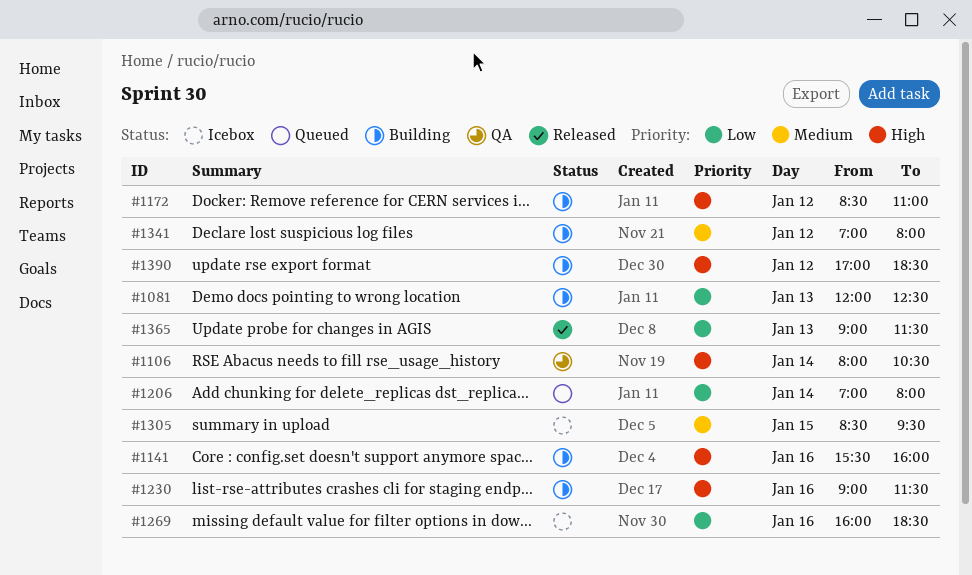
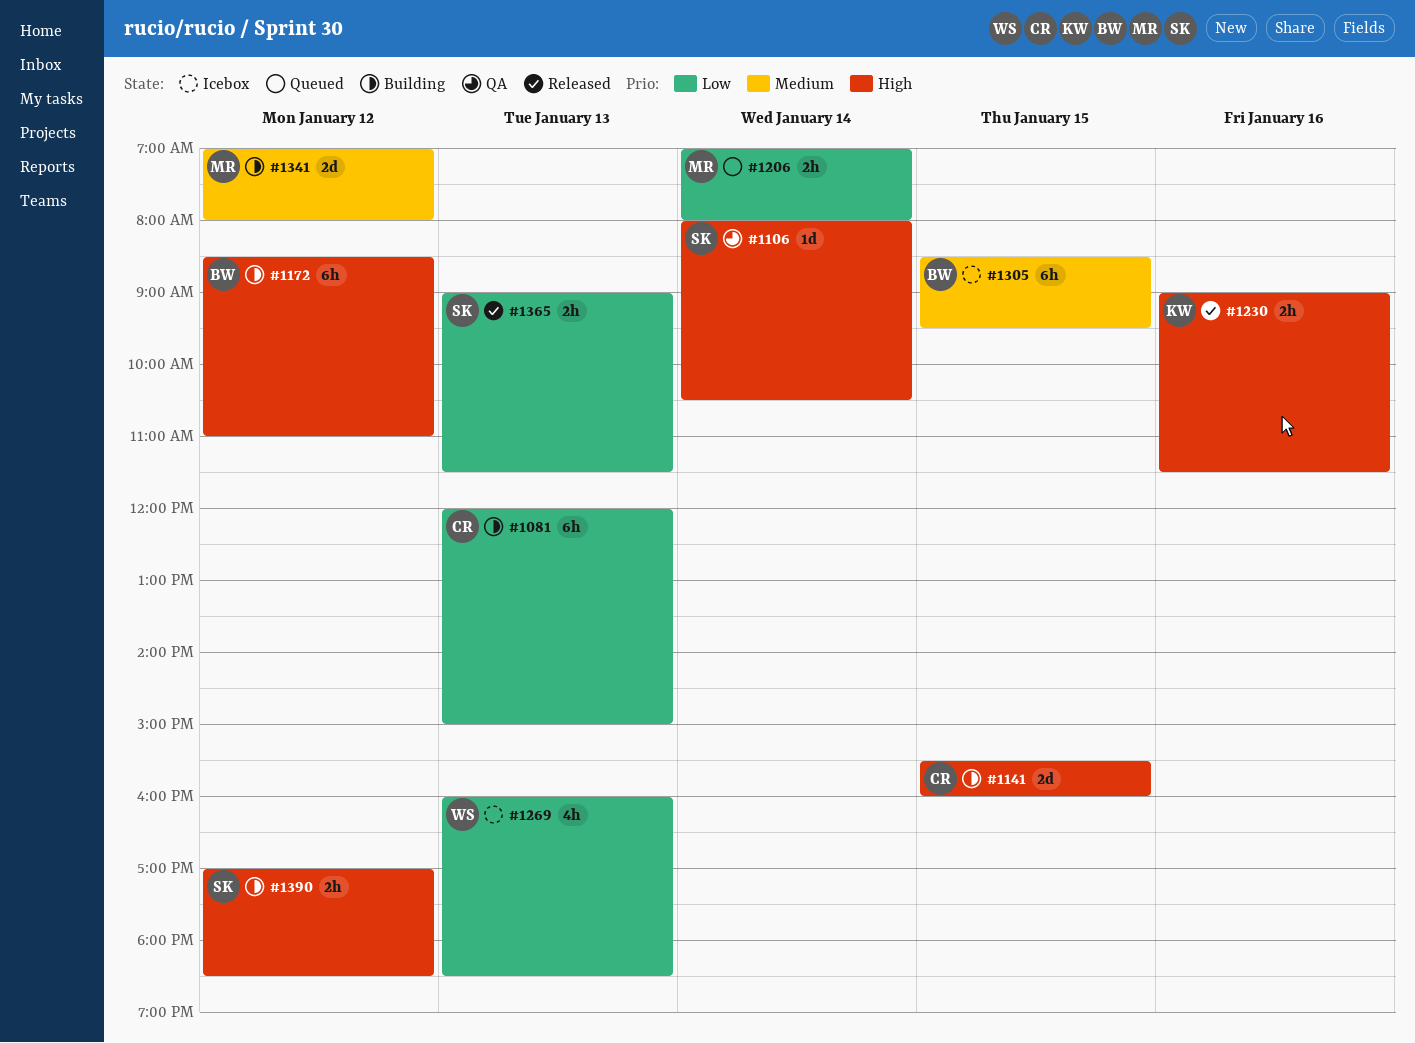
#1081, ends: 12:30 -> 15:00
#1141, day: Jan 16 -> Jan 15
#1230, status: Building -> Released
#1269, day: Jan 16 -> Jan 13

